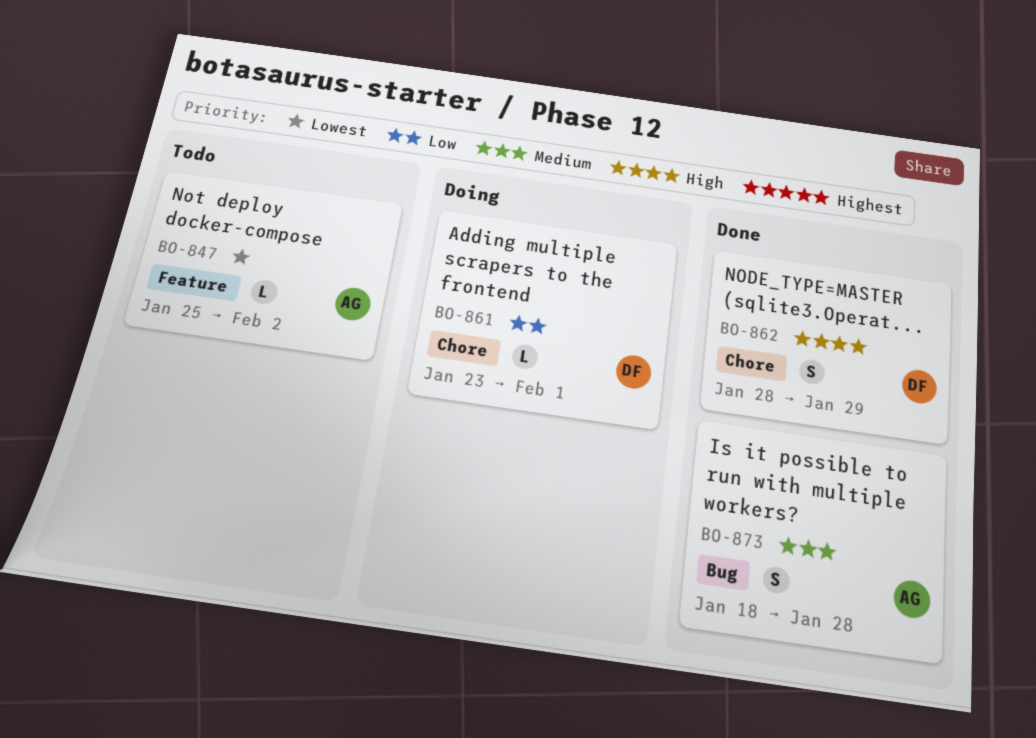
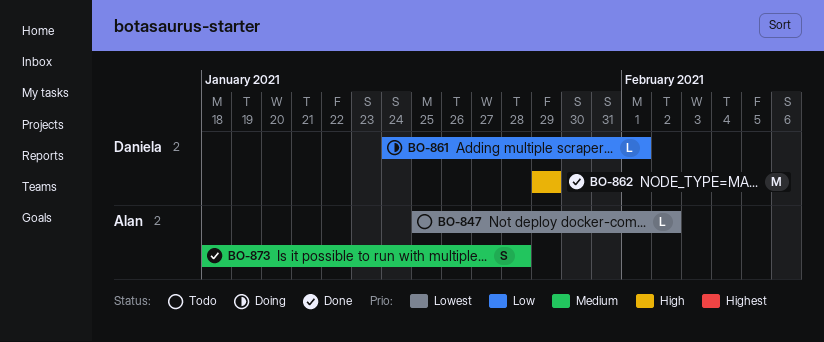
BO-861, start: Jan 23 -> Jan 24
BO-862, estimate: S -> M
BO-862, start: Jan 28 -> Jan 29

